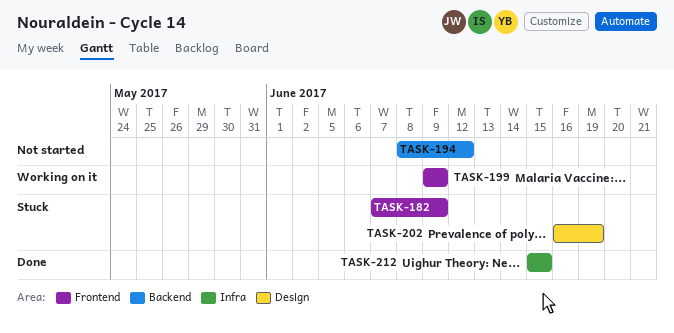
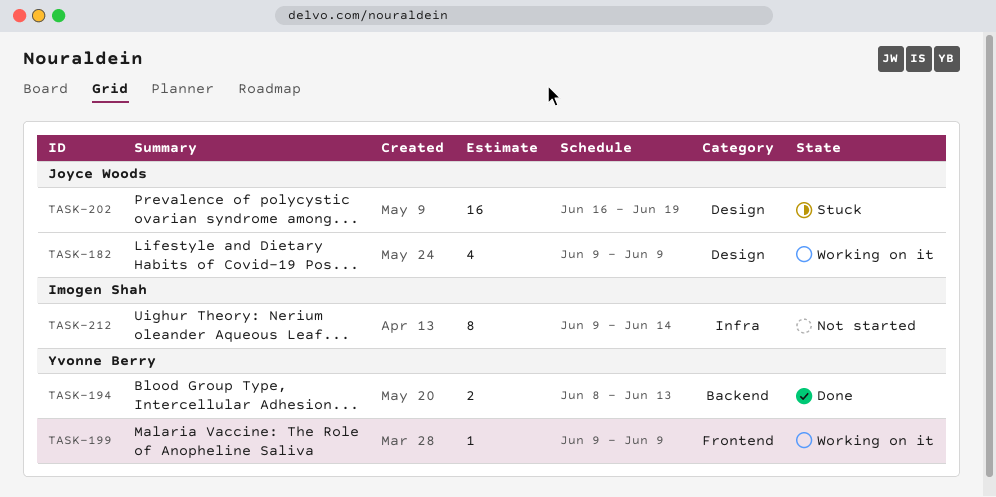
TASK-182, status: Stuck -> Working on it
TASK-182, label: Frontend -> Design
TASK-182, start: Jun 7 -> Jun 9
TASK-194, status: Not started -> Done
TASK-194, due: Jun 12 -> Jun 13
TASK-212, status: Done -> Not started
TASK-212, start: Jun 15 -> Jun 9
TASK-212, due: Jun 15 -> Jun 14

